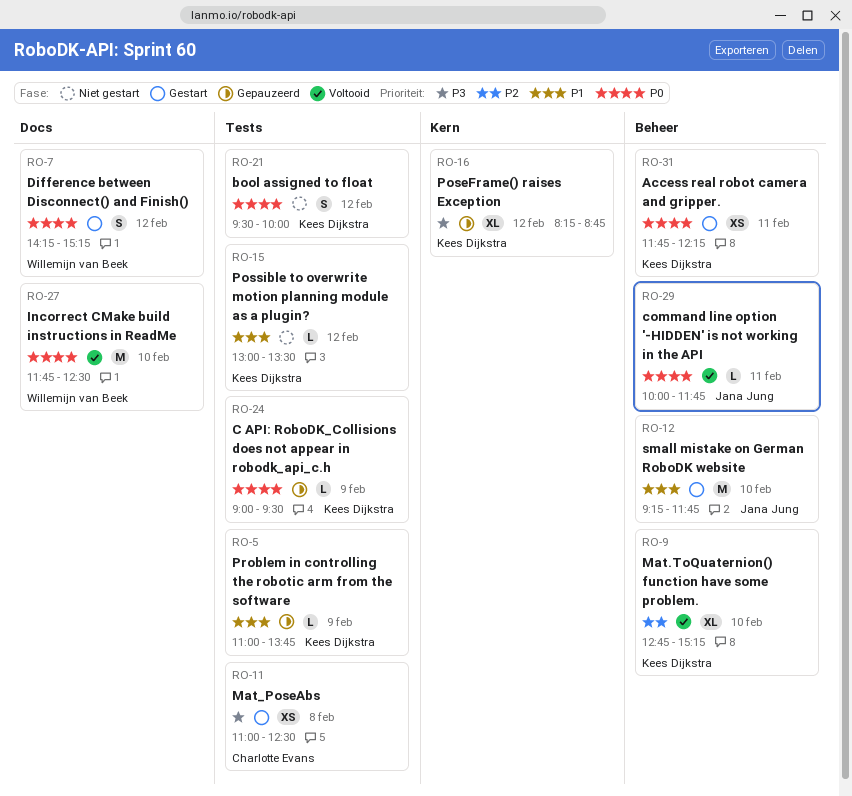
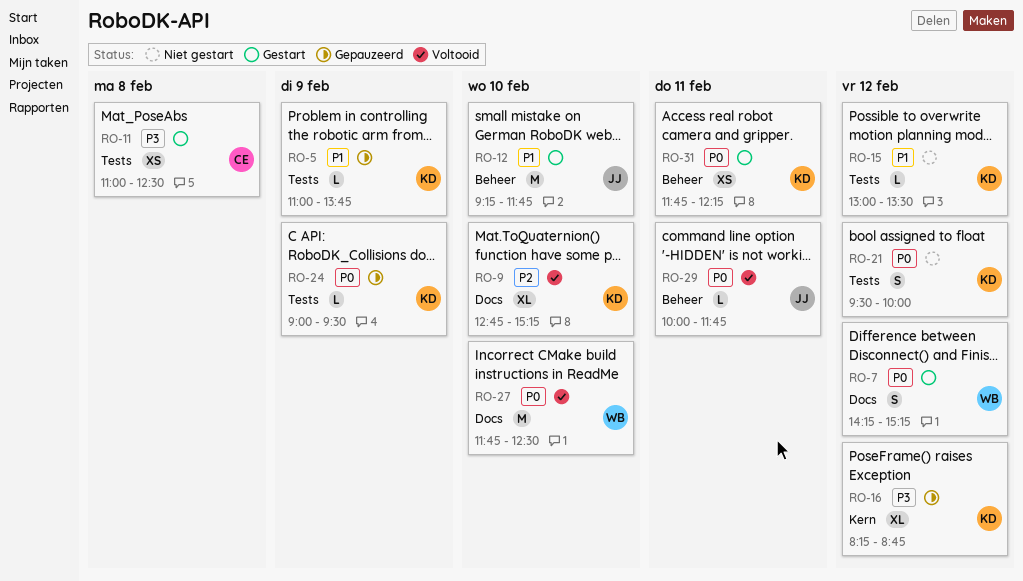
RO-9, label: Beheer -> Docs

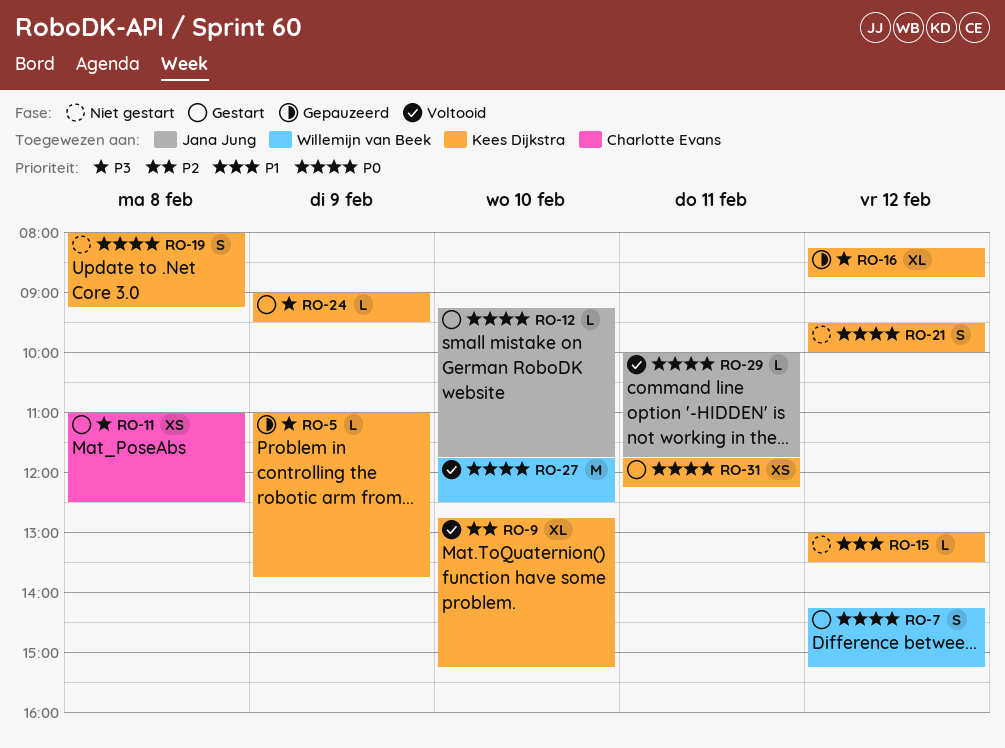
RO-5, priority: P1 -> P3
RO-12, priority: P1 -> P0
RO-12, estimate: M -> L
RO-19: none -> present
RO-24, status: Gepauzeerd -> Gestart
RO-24, priority: P0 -> P3

